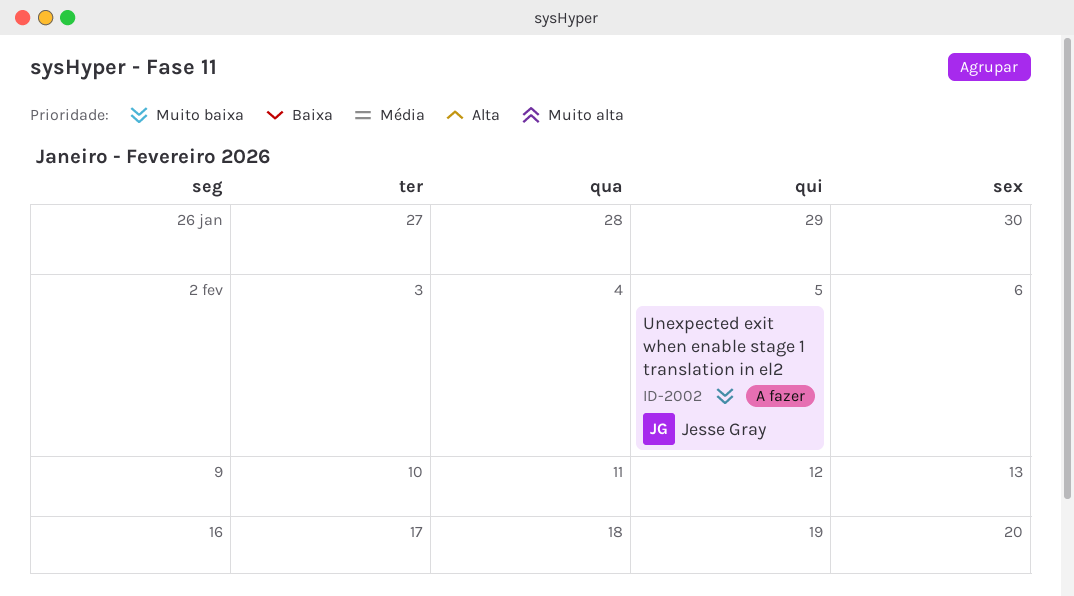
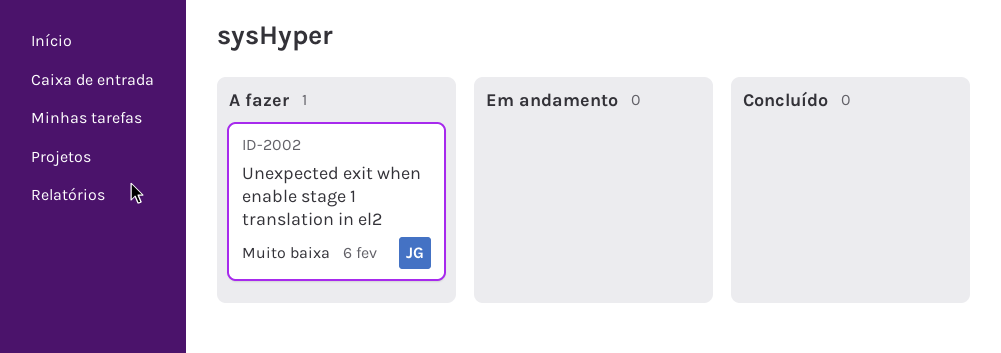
ID-2002, due: Feb 5 -> Feb 6

